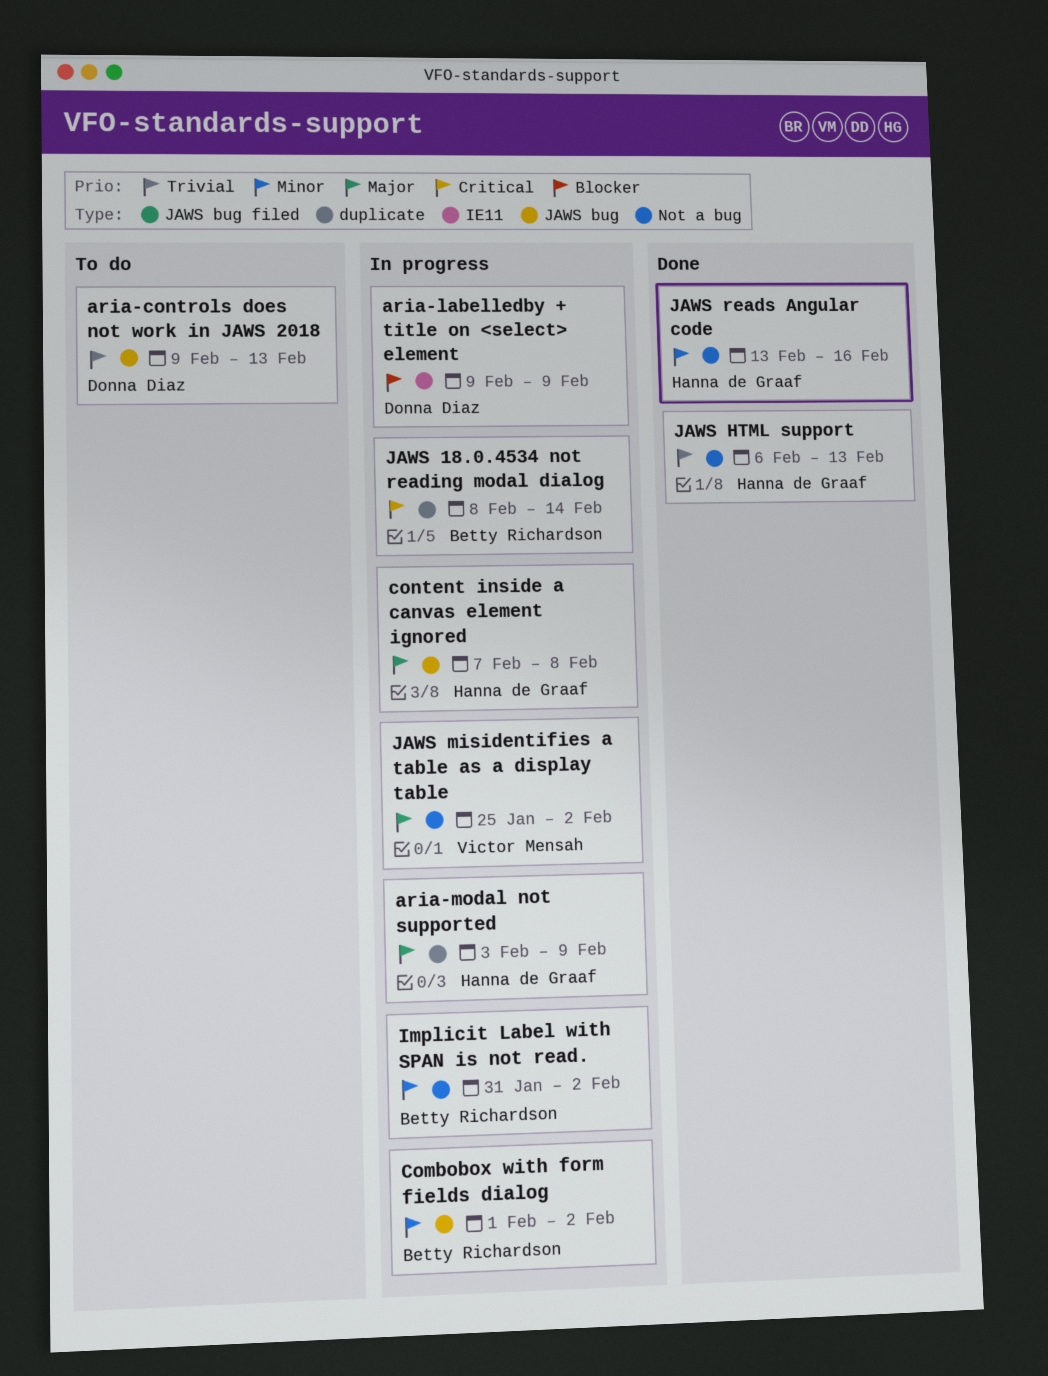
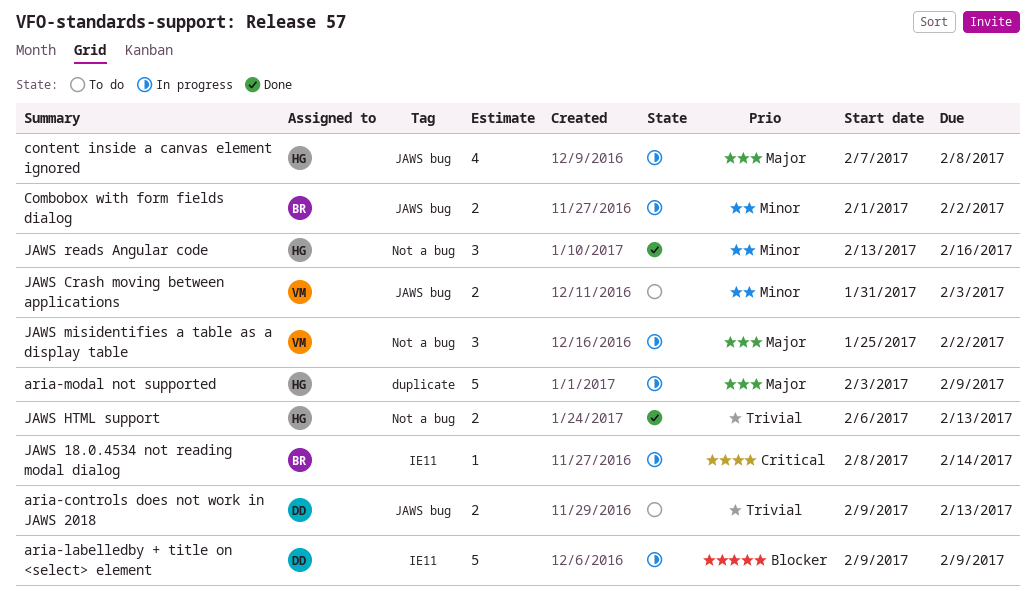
Implicit Label with SPAN is not read.: present -> none
JAWS 18.0.4534 not reading modal dialog, label: duplicate -> IE11
JAWS Crash moving between applications: none -> present

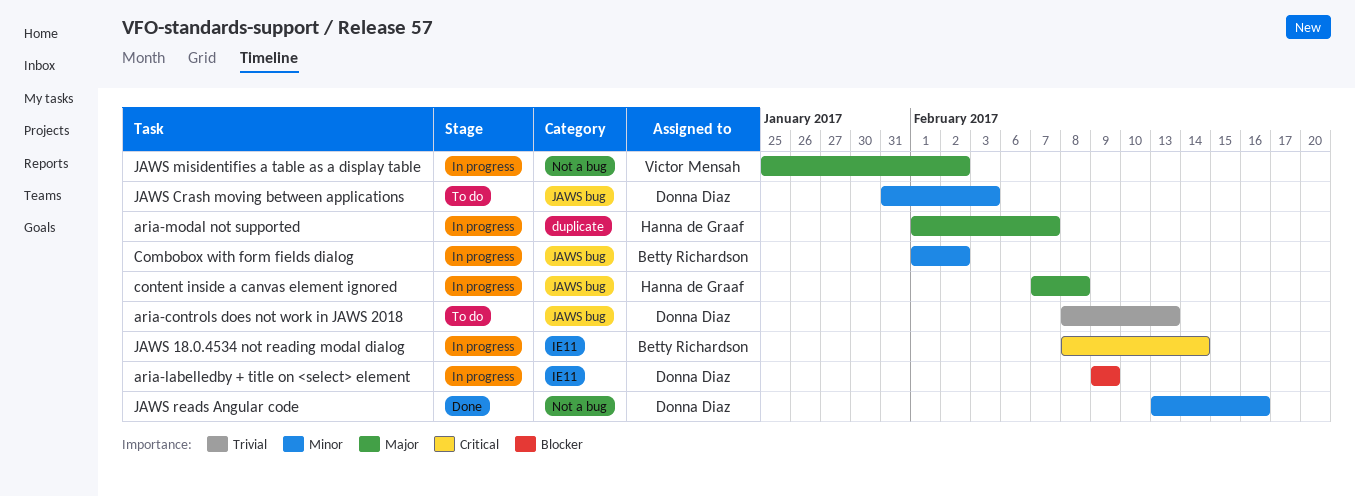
aria-controls does not work in JAWS 2018, start: Feb 9 -> Feb 8
aria-modal not supported, start: Feb 3 -> Feb 1
aria-modal not supported, due: Feb 9 -> Feb 7
JAWS Crash moving between applications, owner: Victor Mensah -> Donna Diaz
JAWS HTML support: present -> none
JAWS reads Angular code, owner: Hanna de Graaf -> Donna Diaz

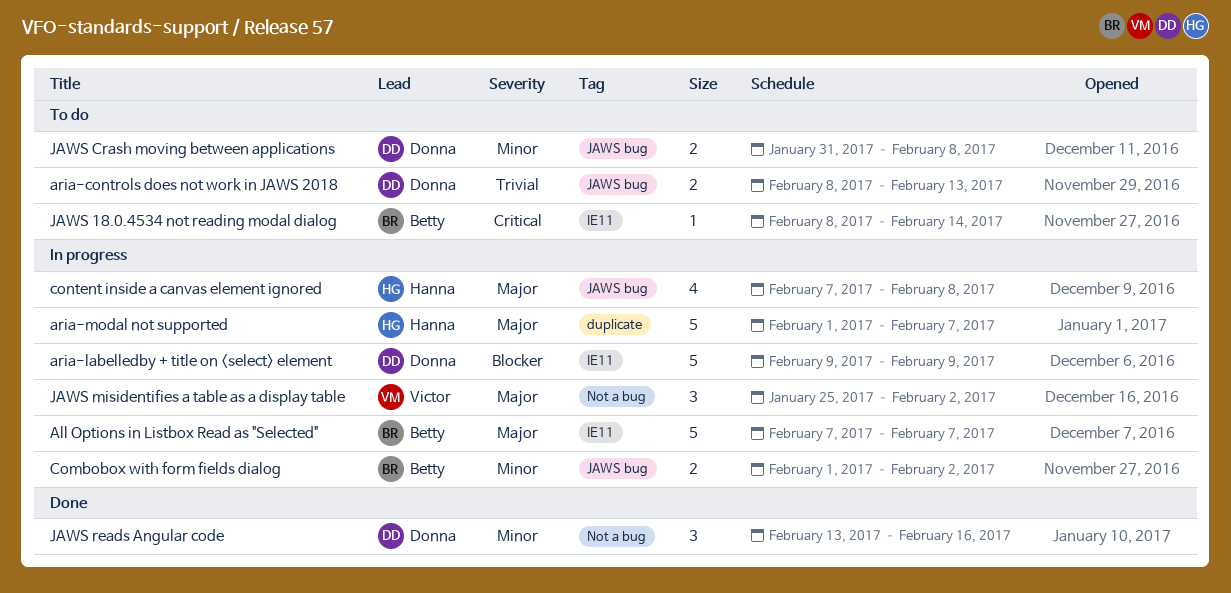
All Options in Listbox Read as "Selected": none -> present
JAWS 18.0.4534 not reading modal dialog, status: In progress -> To do
JAWS Crash moving between applications, due: Feb 3 -> Feb 8

